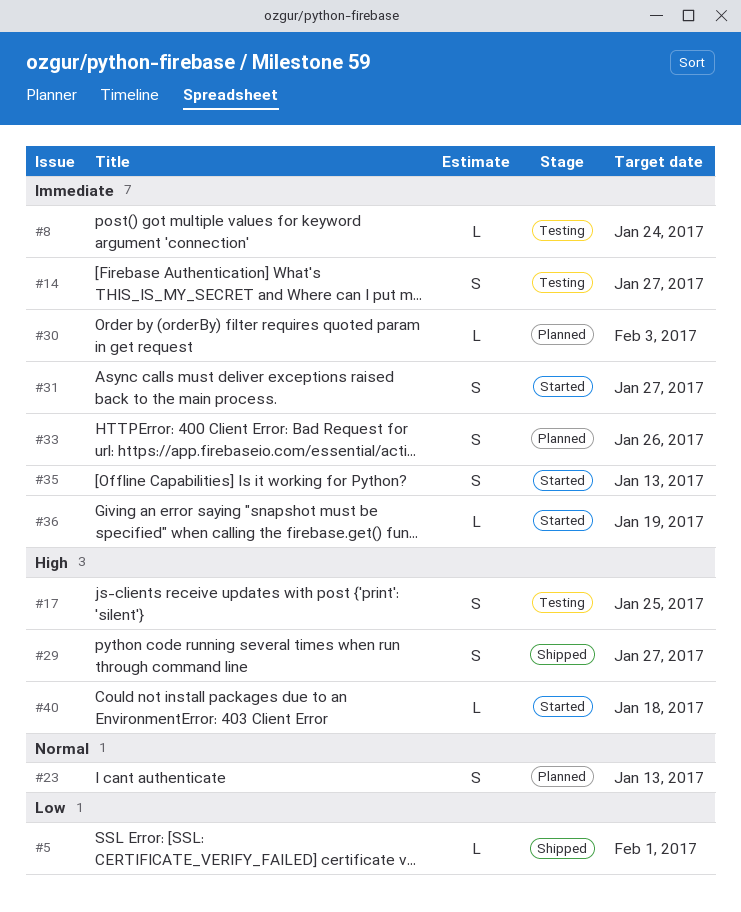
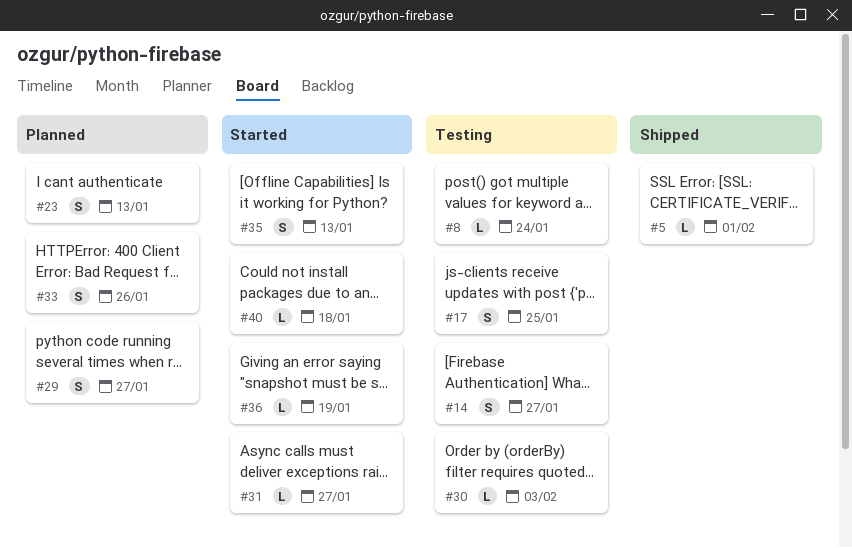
#29, status: Shipped -> Planned
#30, status: Planned -> Testing
#31, estimate: S -> L

